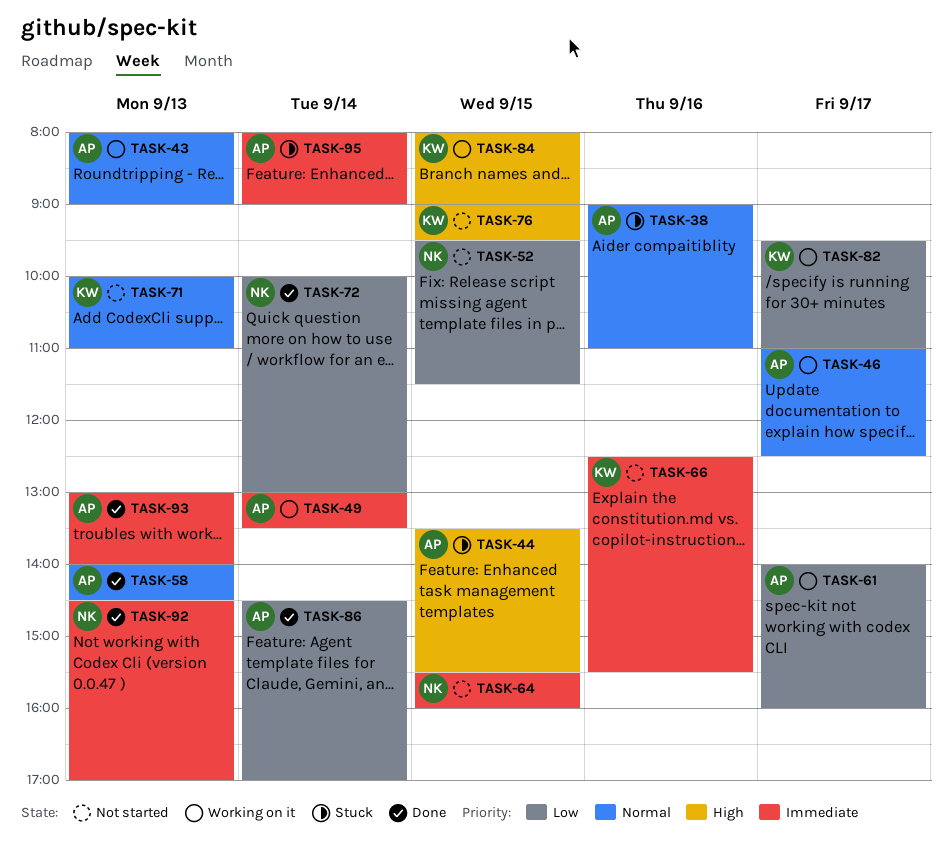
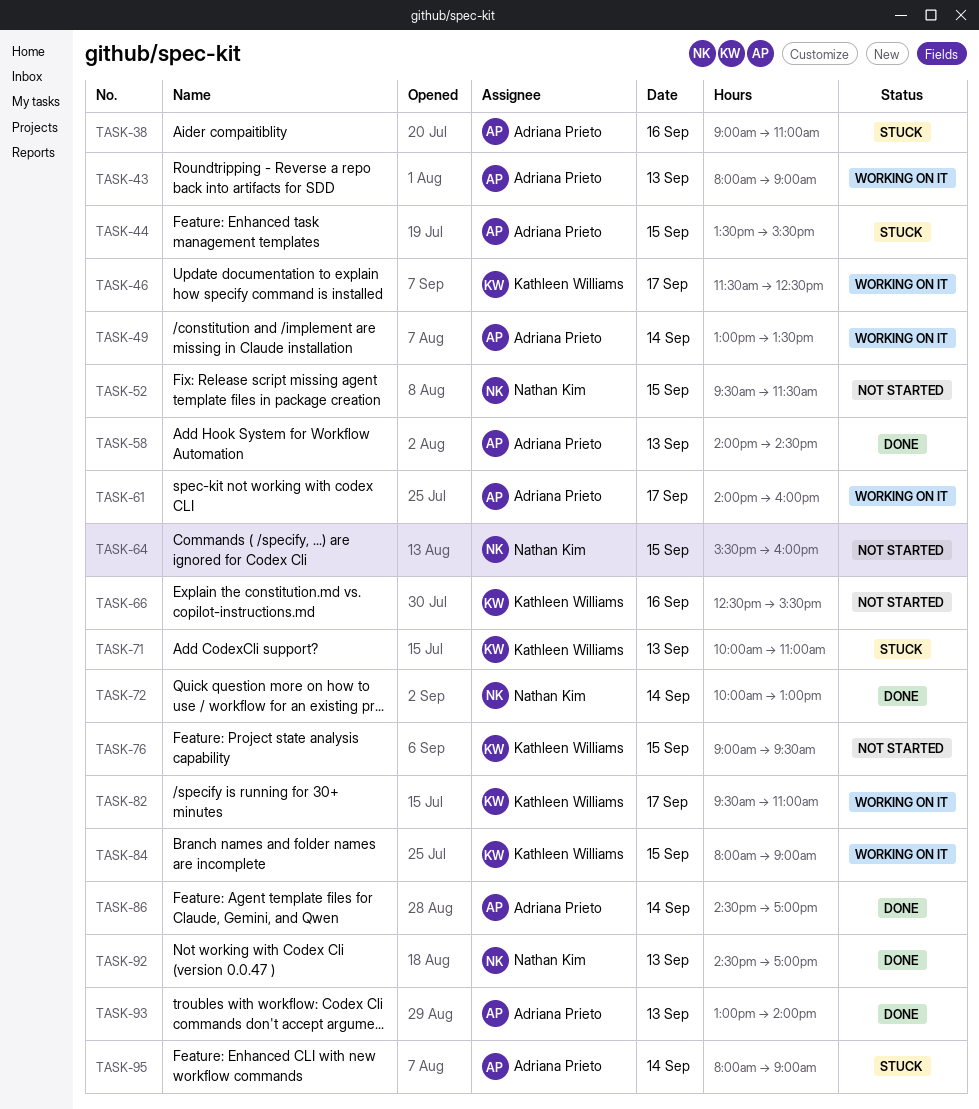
TASK-46, owner: Adriana Prieto -> Kathleen Williams
TASK-46, begins: 11:00 -> 11:30
TASK-71, status: Not started -> Stuck

